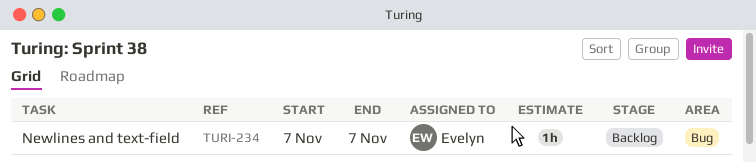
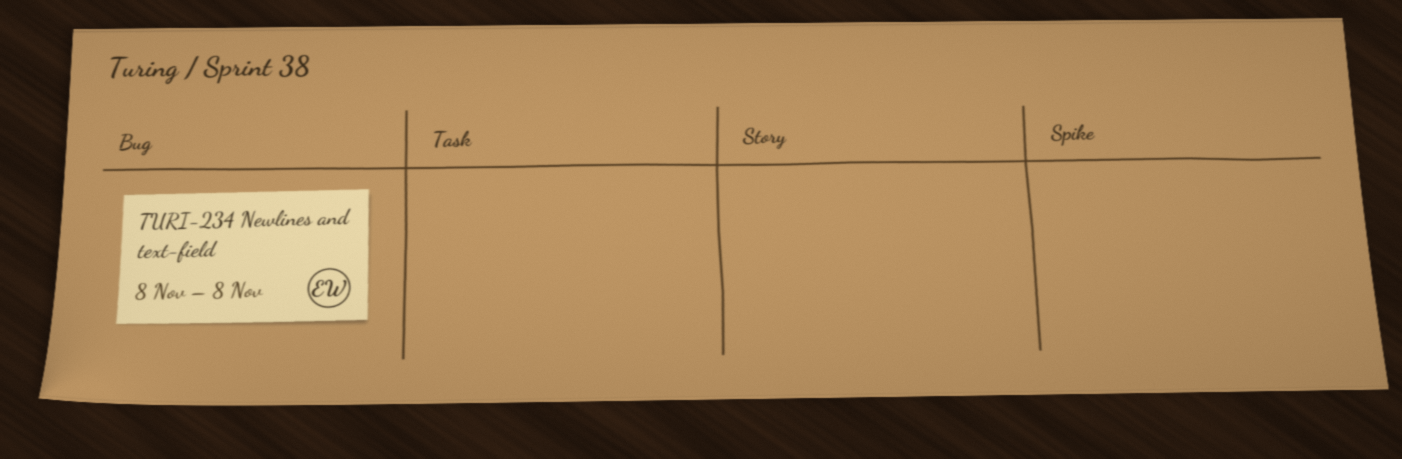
TURI-234, start: Nov 7 -> Nov 8
TURI-234, due: Nov 7 -> Nov 8

